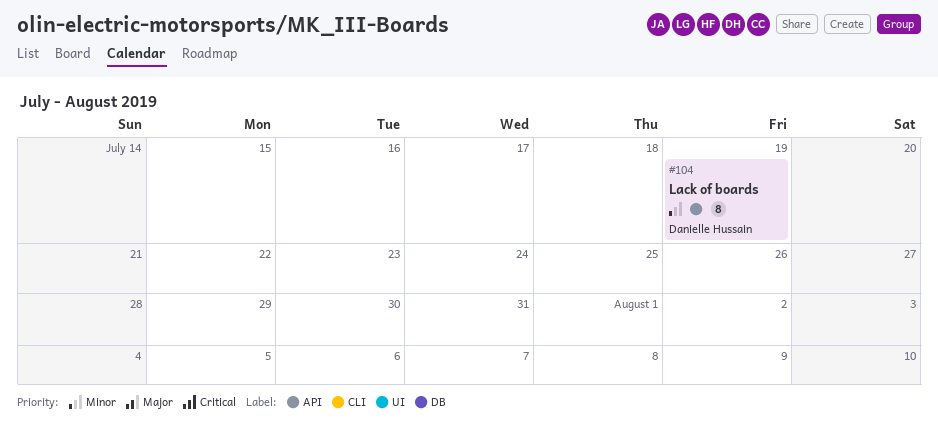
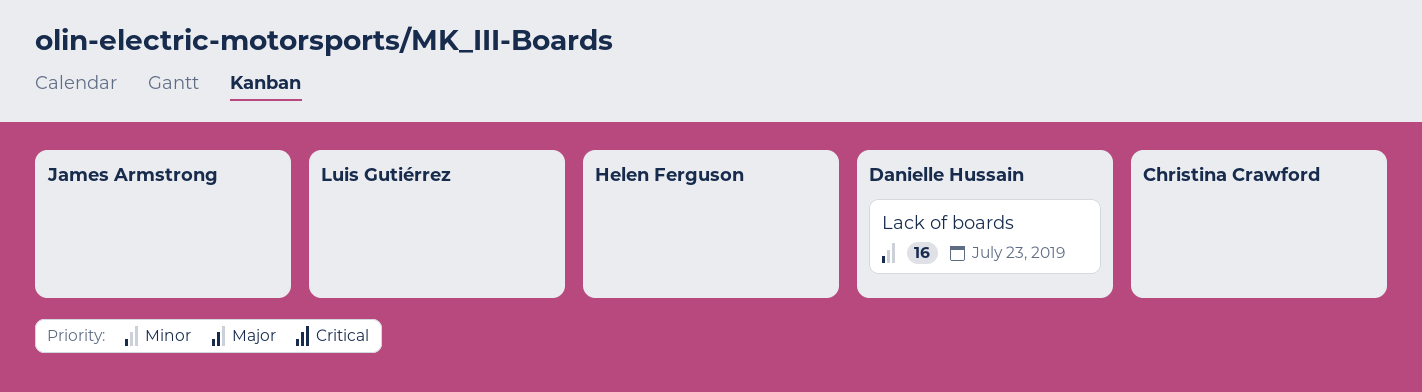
Lack of boards, estimate: 8 -> 16
Lack of boards, due: Jul 19 -> Jul 23

